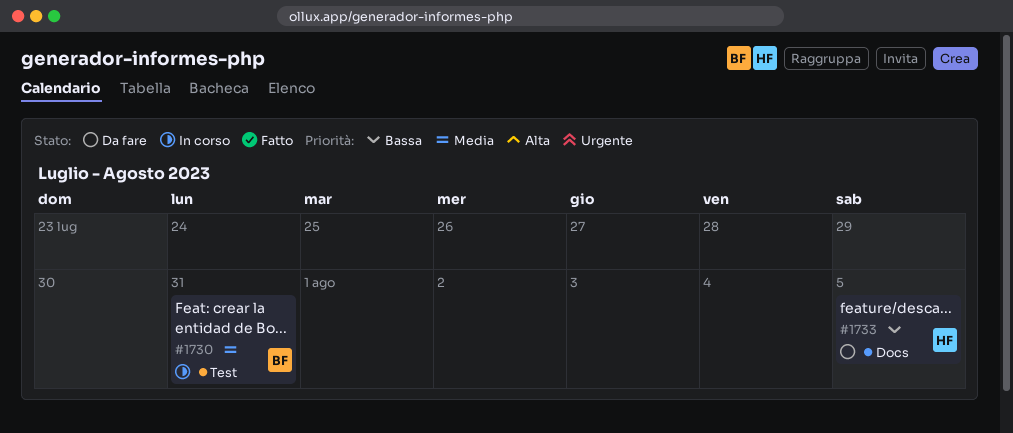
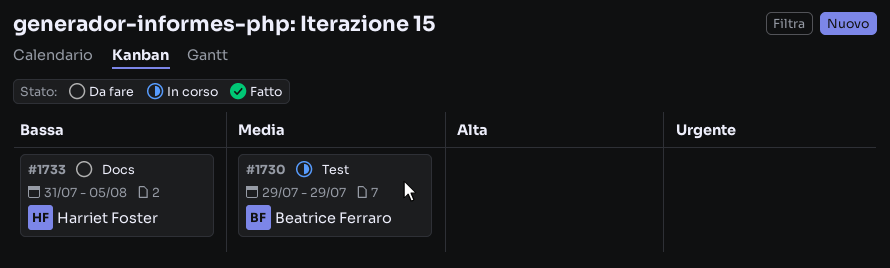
#1730, due: Jul 31 -> Jul 29

